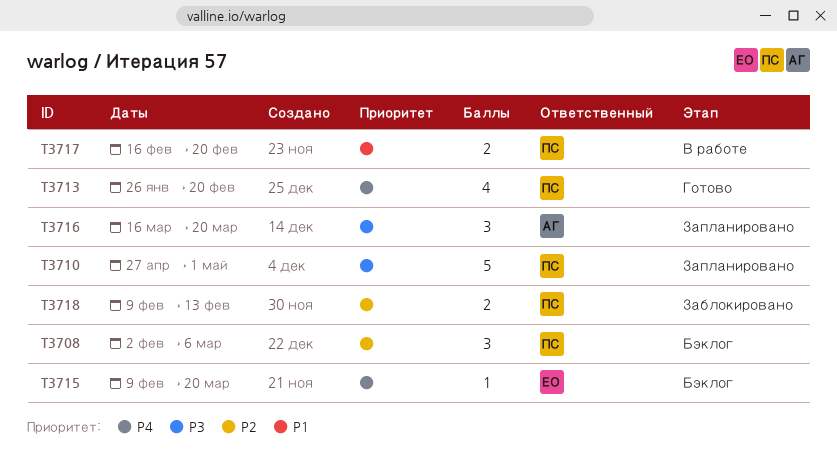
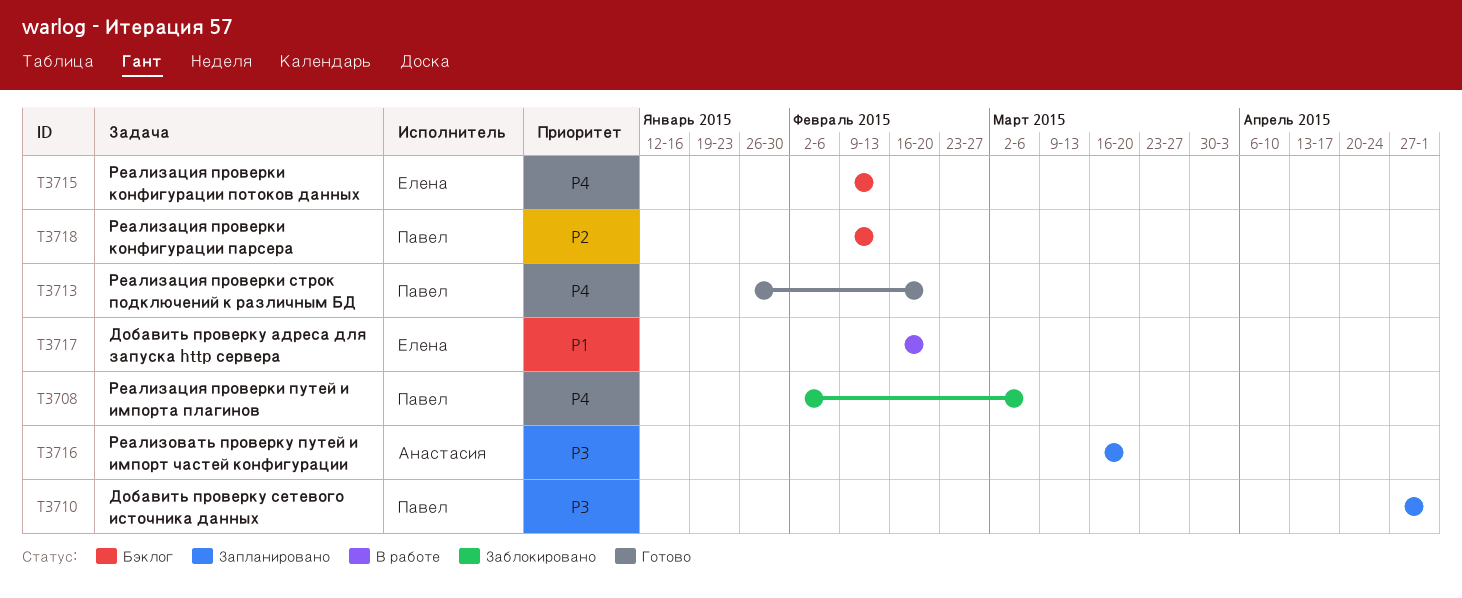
T3708, status: Бэклог -> Заблокировано
T3708, priority: P2 -> P4
T3715, due: Mar 20 -> Feb 13
T3717, owner: Павел -> Елена
T3718, status: Заблокировано -> Бэклог

